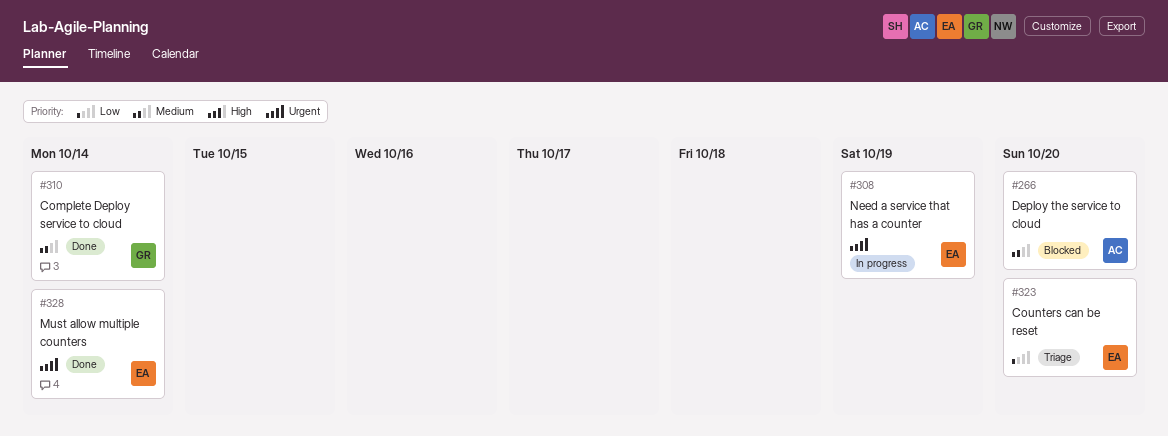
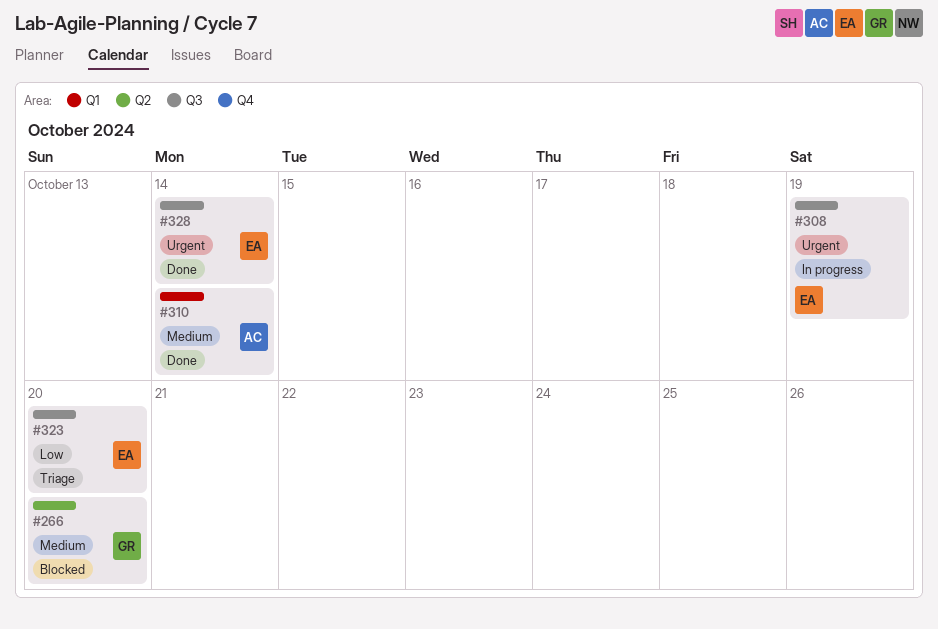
#266, owner: AC -> GR
#310, owner: GR -> AC

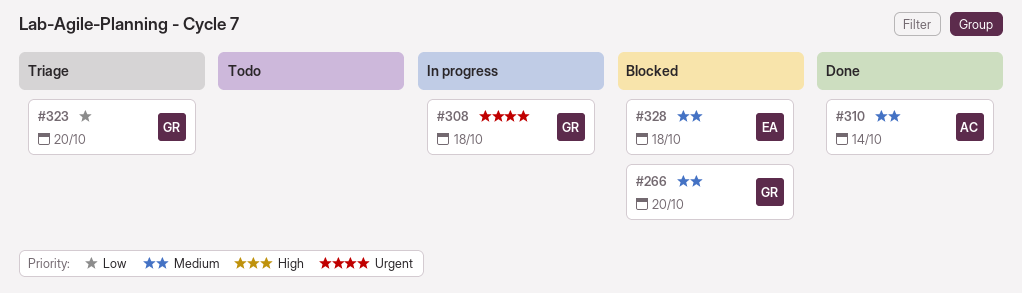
#308, owner: EA -> GR
#308, due: Oct 19 -> Oct 18
#323, owner: EA -> GR
#328, status: Done -> Blocked
#328, priority: Urgent -> Medium
#328, due: Oct 14 -> Oct 18

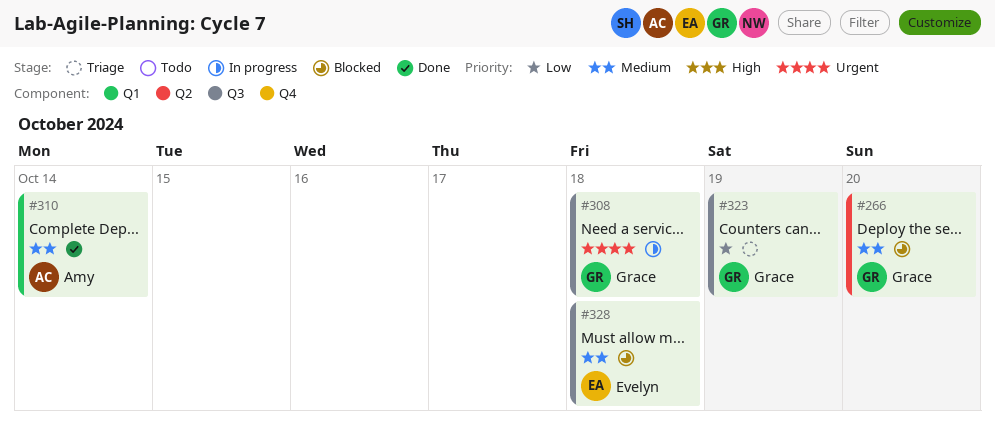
#323, due: Oct 20 -> Oct 19

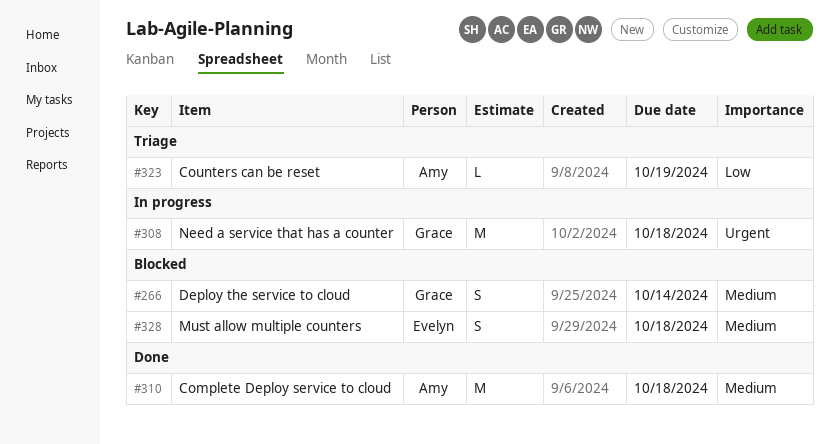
#266, due: Oct 20 -> Oct 14
#310, due: Oct 14 -> Oct 18
#323, owner: Grace -> Amy

